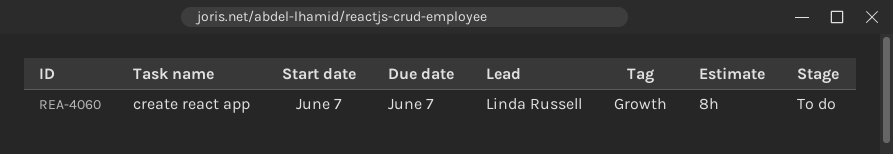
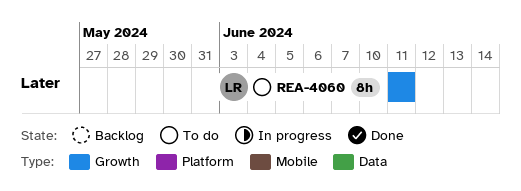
REA-4060, start: Jun 7 -> Jun 11
REA-4060, due: Jun 7 -> Jun 11

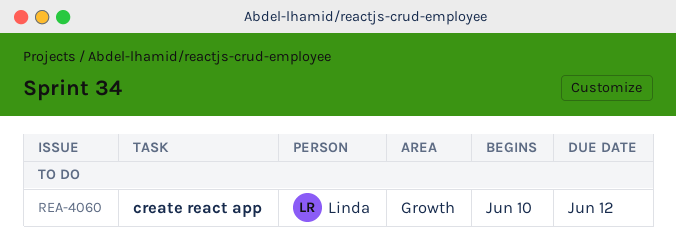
REA-4060, start: Jun 11 -> Jun 10
REA-4060, due: Jun 11 -> Jun 12

